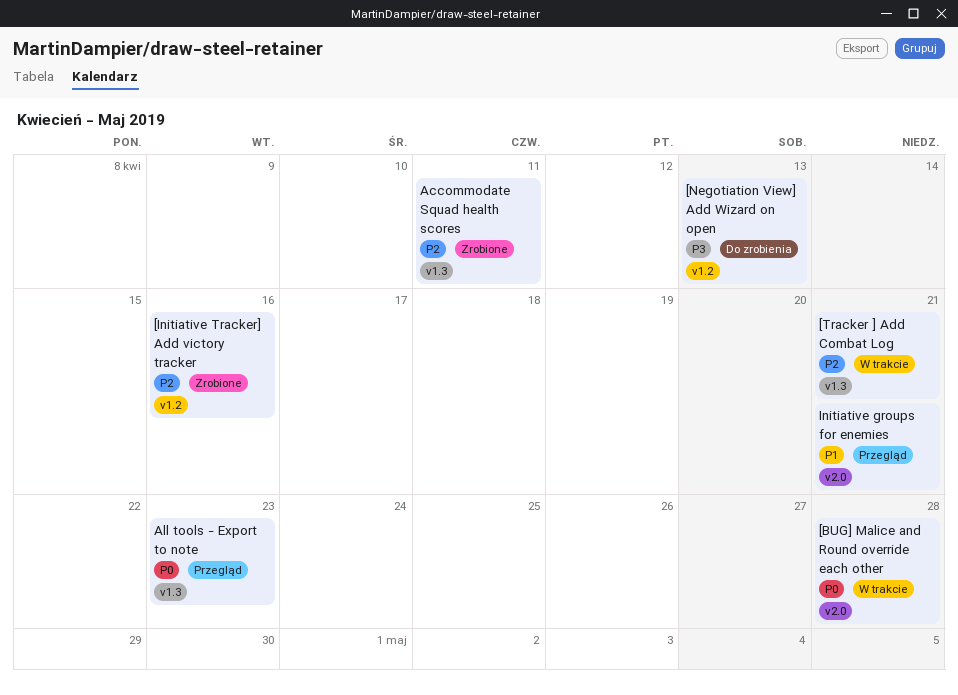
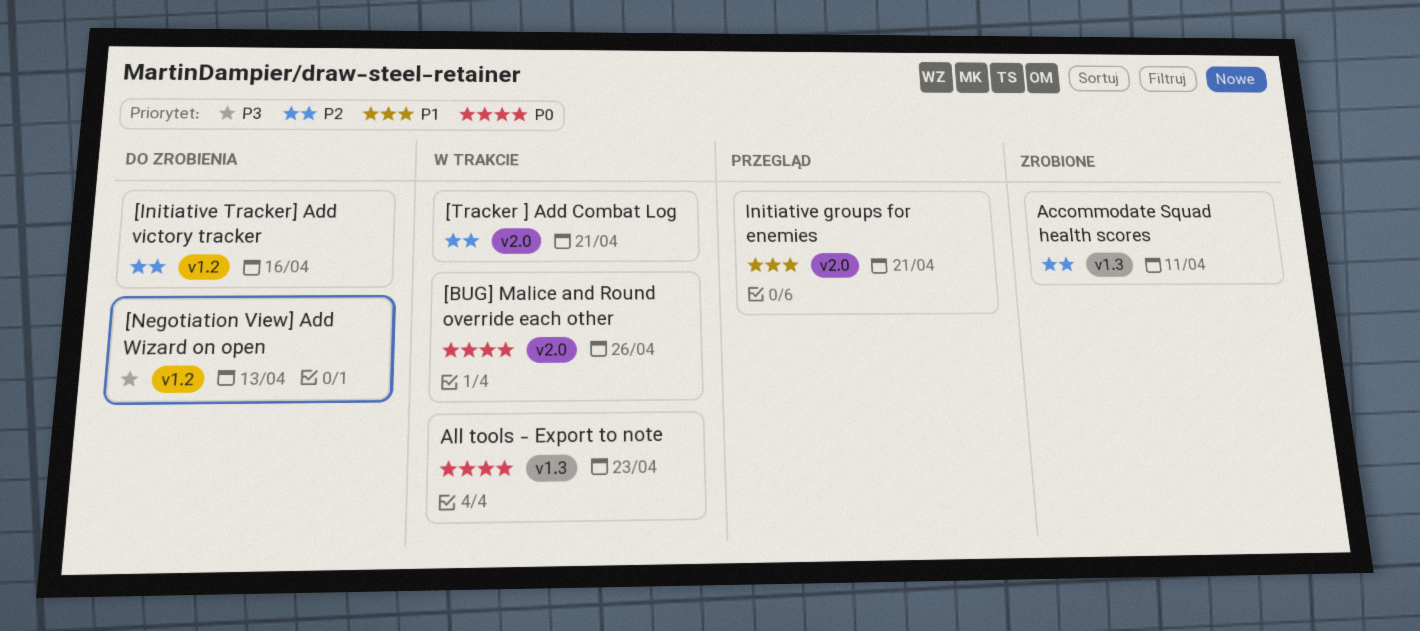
[BUG] Malice and Round override each other, due: Apr 28 -> Apr 26
[Initiative Tracker] Add victory tracker, status: Zrobione -> Do zrobienia
[Tracker ] Add Combat Log, label: v1.3 -> v2.0
All tools - Export to note, status: Przegląd -> W trakcie

